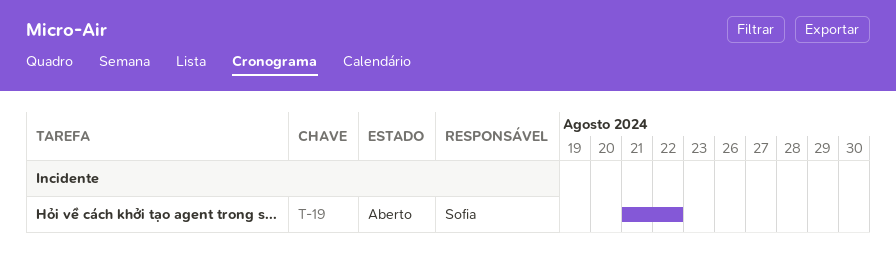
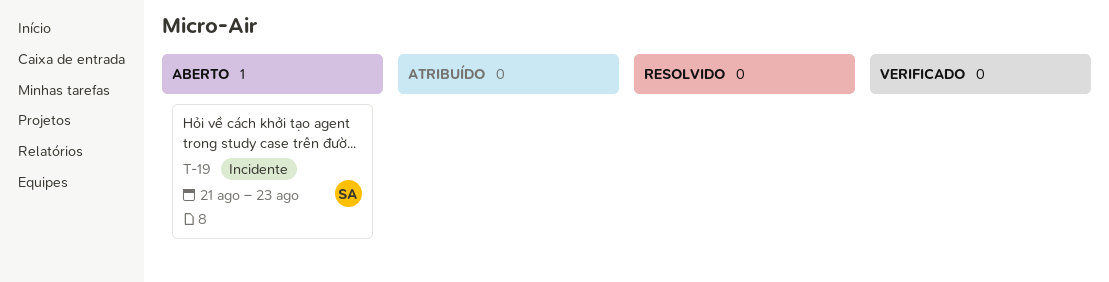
T-19, due: Aug 22 -> Aug 23

